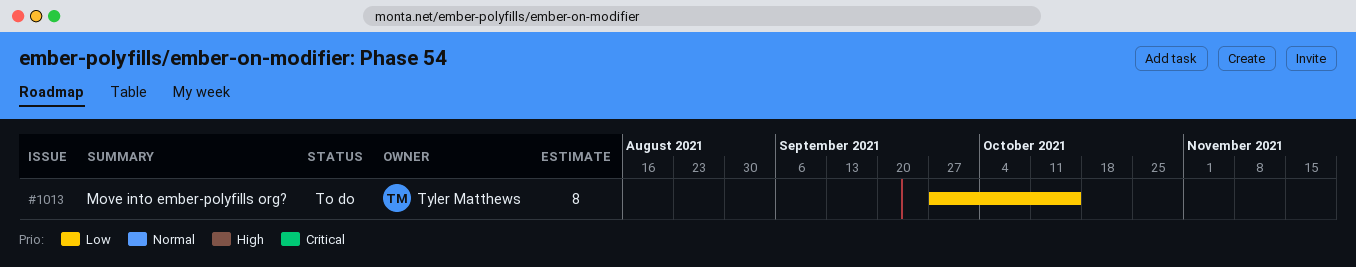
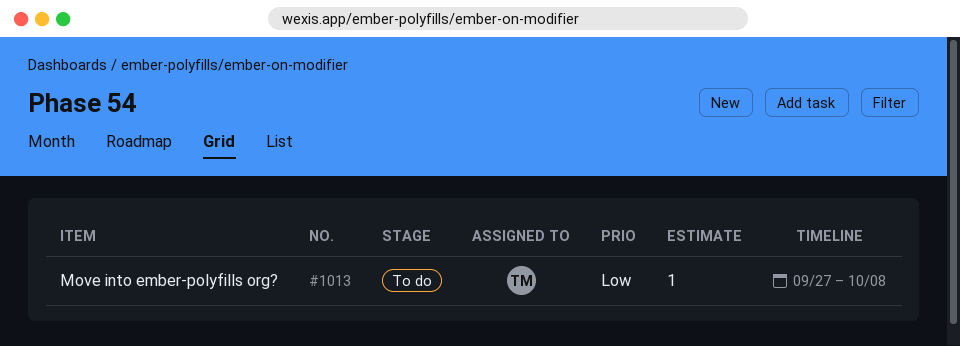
#1013, estimate: 8 -> 1
#1013, due: Oct 15 -> Oct 8

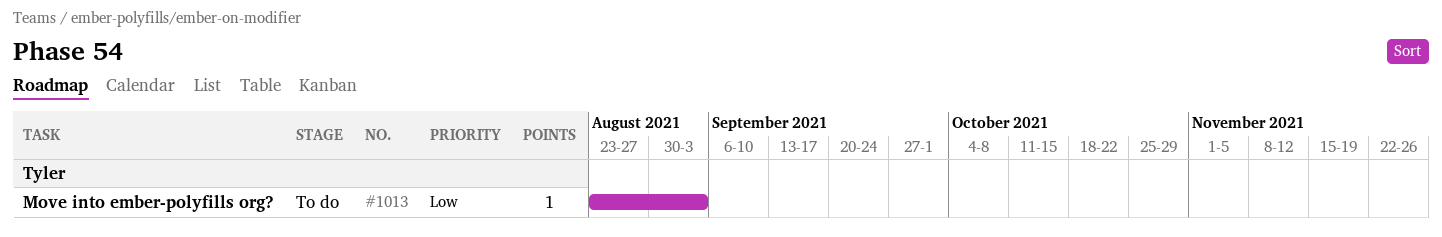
#1013, start: Sep 27 -> Aug 23
#1013, due: Oct 8 -> Sep 3

